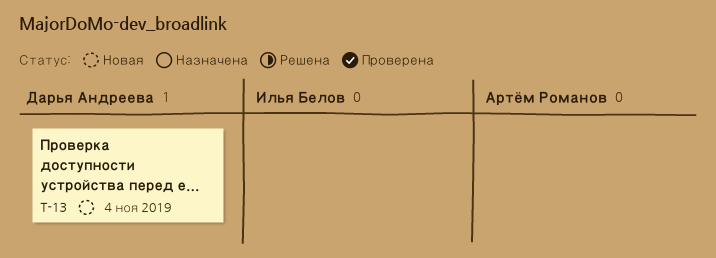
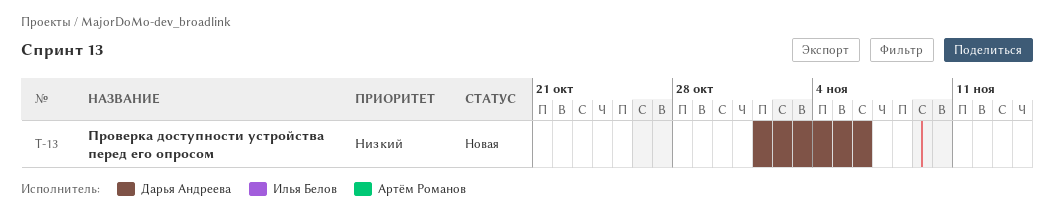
T-13, due: Nov 4 -> Nov 6

